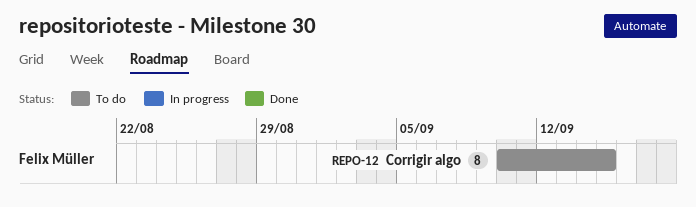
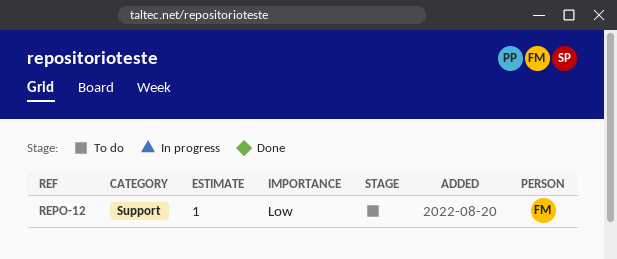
REPO-12, estimate: 8 -> 1

